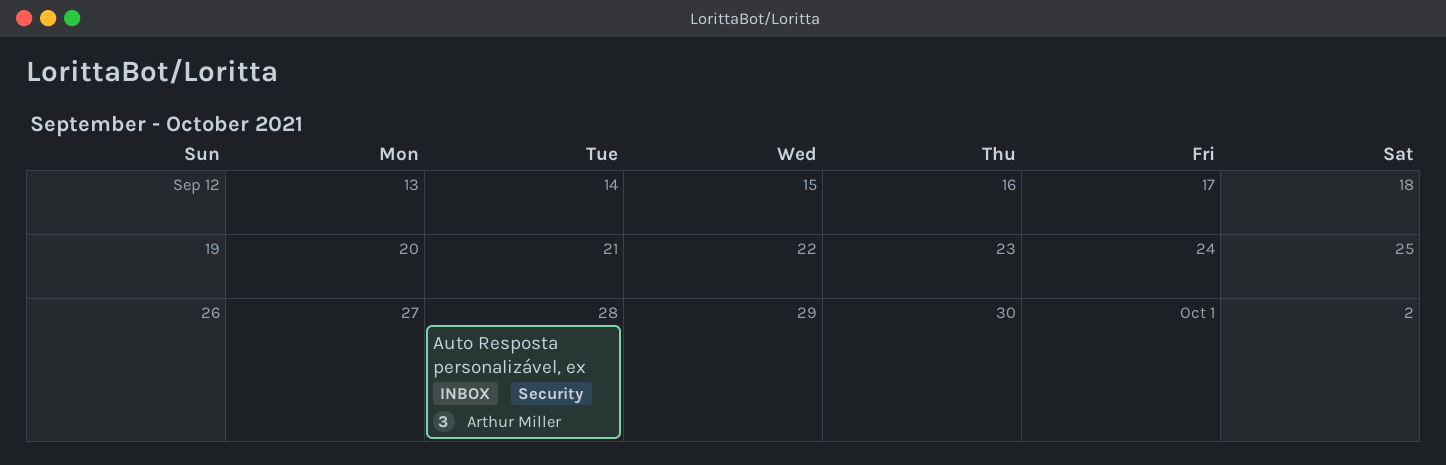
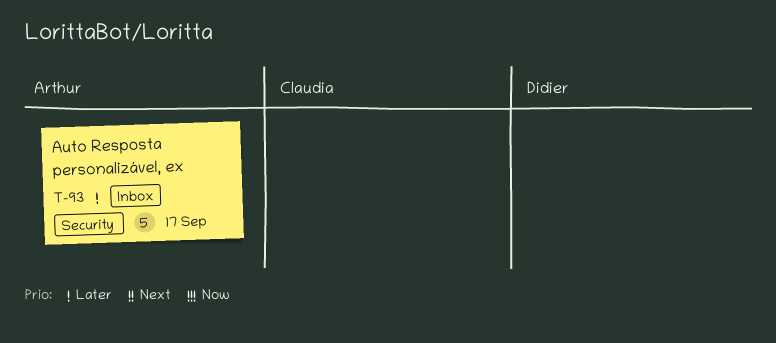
Auto Resposta personalizável, ex, estimate: 3 -> 5
Auto Resposta personalizável, ex, due: Sep 28 -> Sep 17

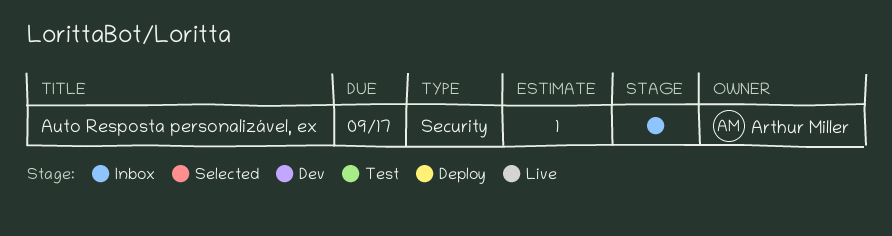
Auto Resposta personalizável, ex, estimate: 5 -> 1

